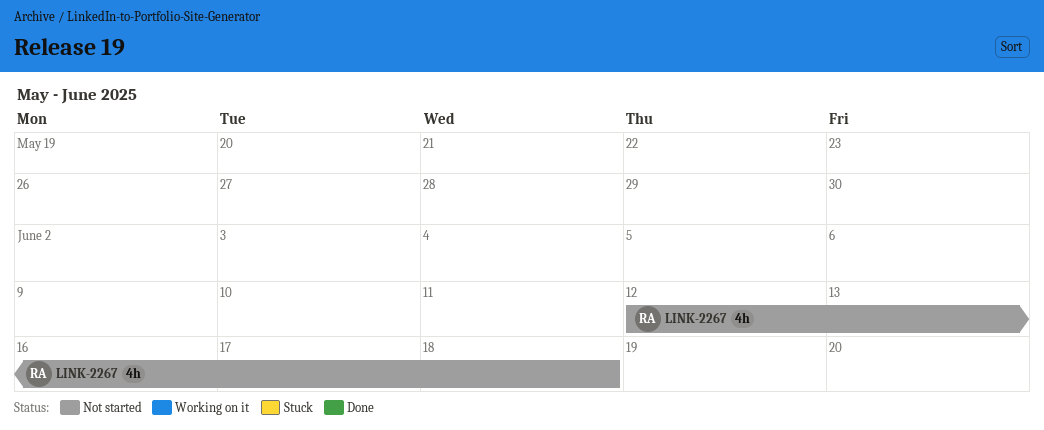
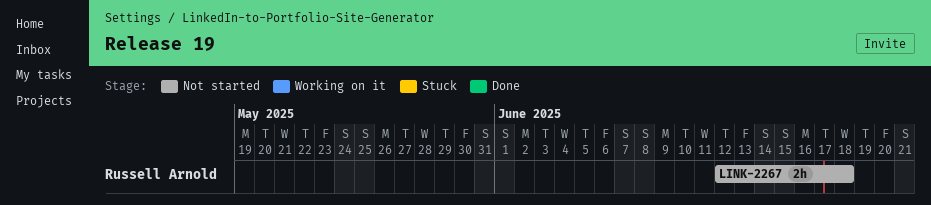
LINK-2267, estimate: 4h -> 2h

